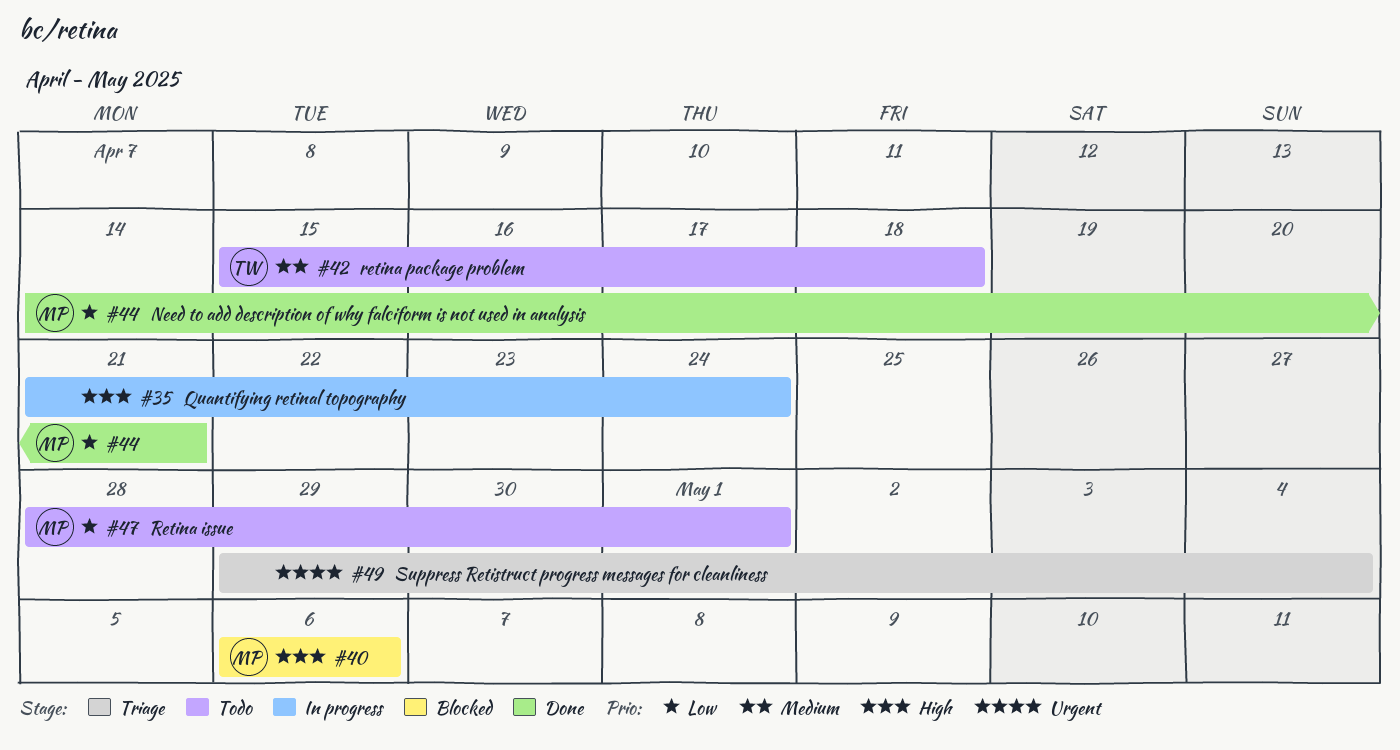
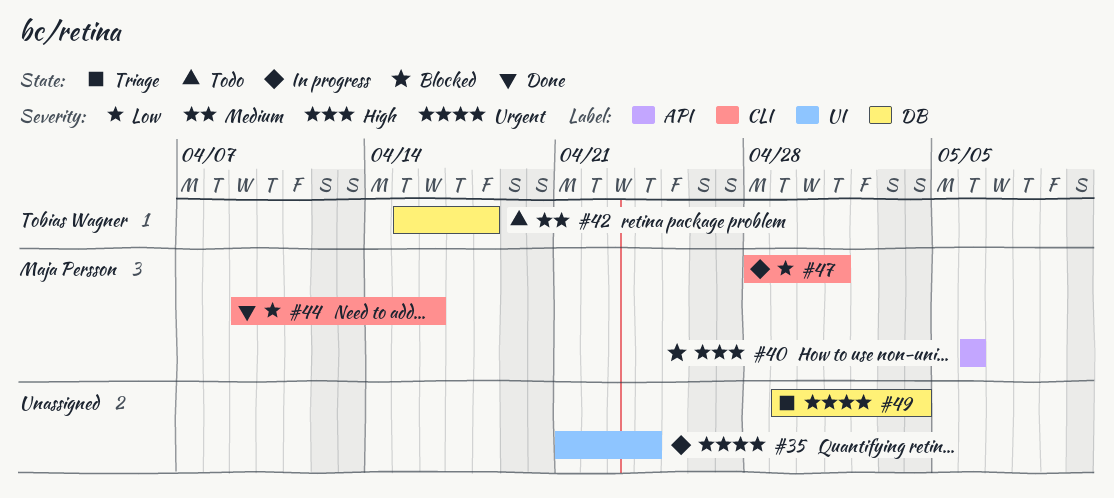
#35, priority: High -> Urgent
#44, start: Apr 14 -> Apr 9
#44, due: Apr 21 -> Apr 16
#47, status: Todo -> In progress

